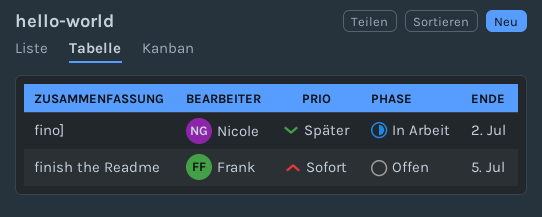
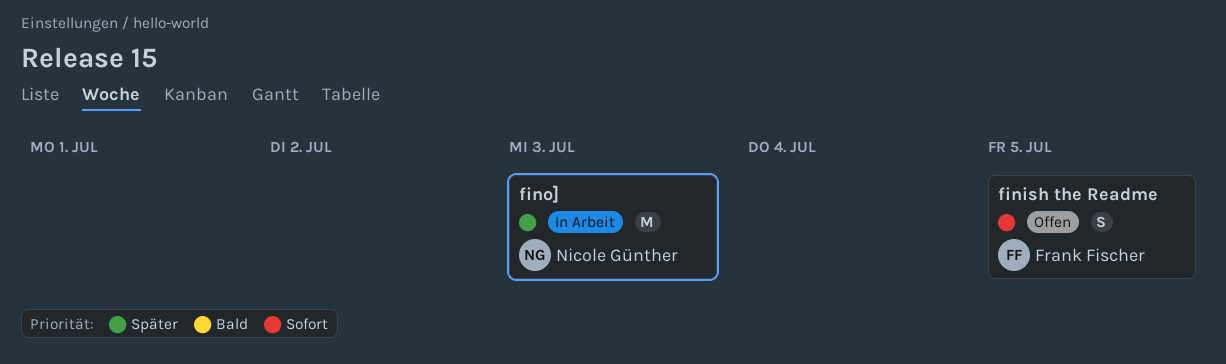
fino], due: Jul 2 -> Jul 3

